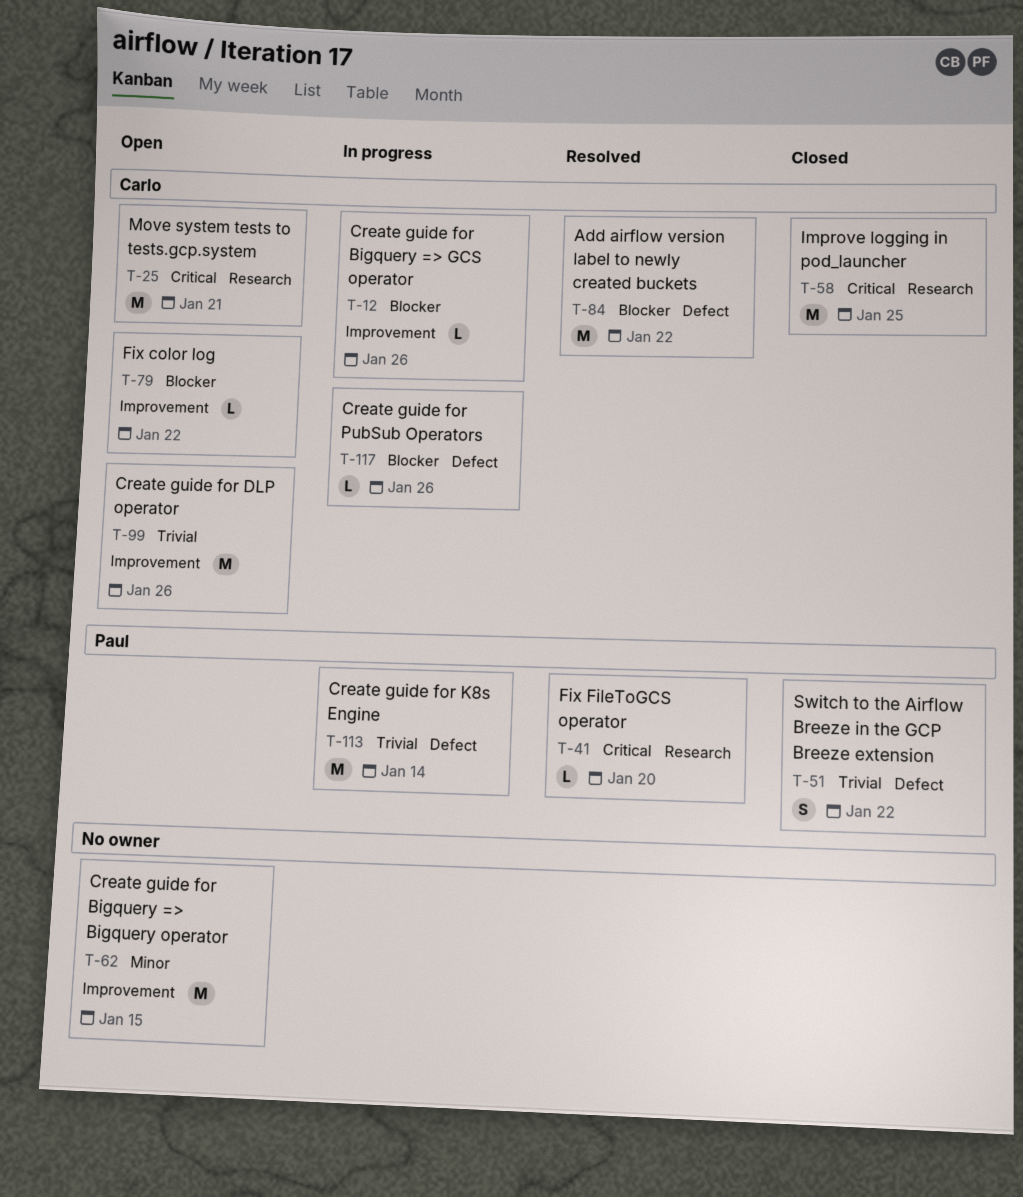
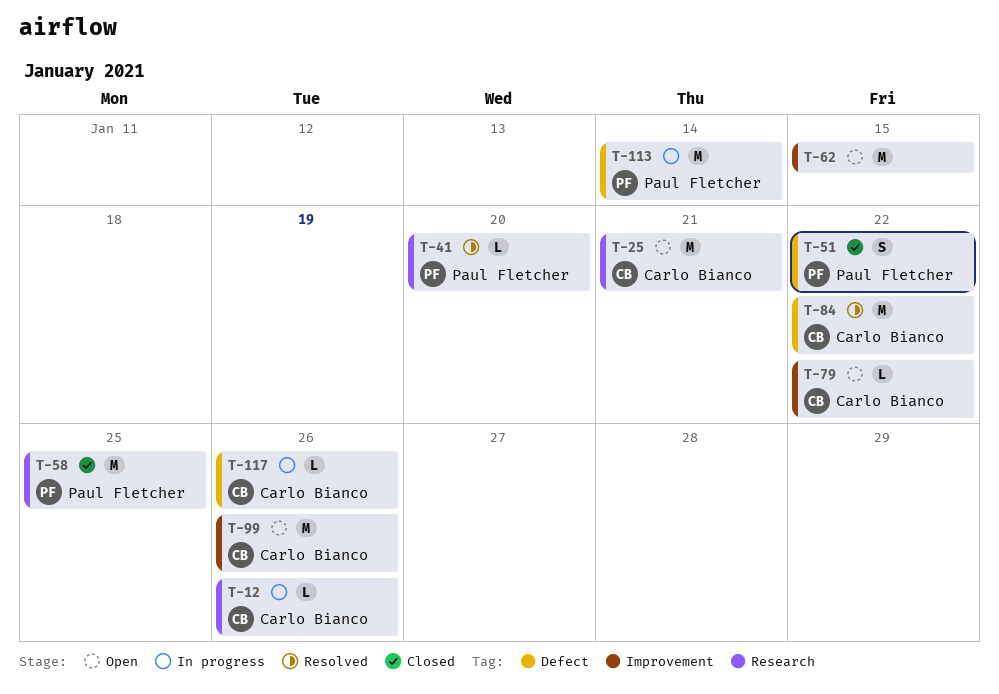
T-12, label: Improvement -> Research
T-58, owner: Carlo Bianco -> Paul Fletcher

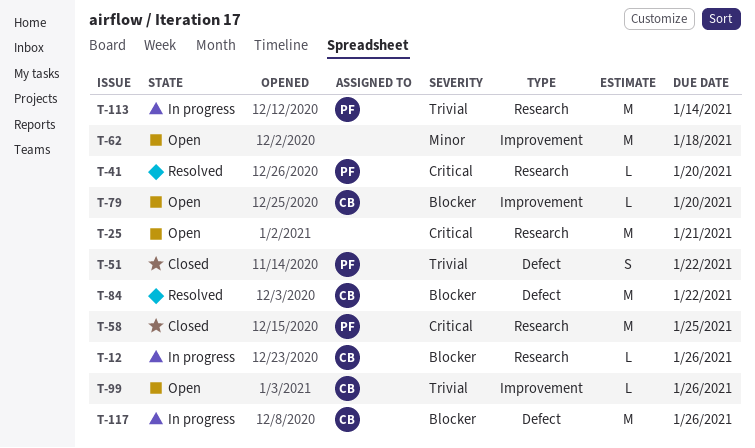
T-25, owner: Carlo Bianco -> none
T-62, due: Jan 15 -> Jan 18
T-79, due: Jan 22 -> Jan 20
T-99, estimate: M -> L
T-113, label: Defect -> Research
T-117, estimate: L -> M

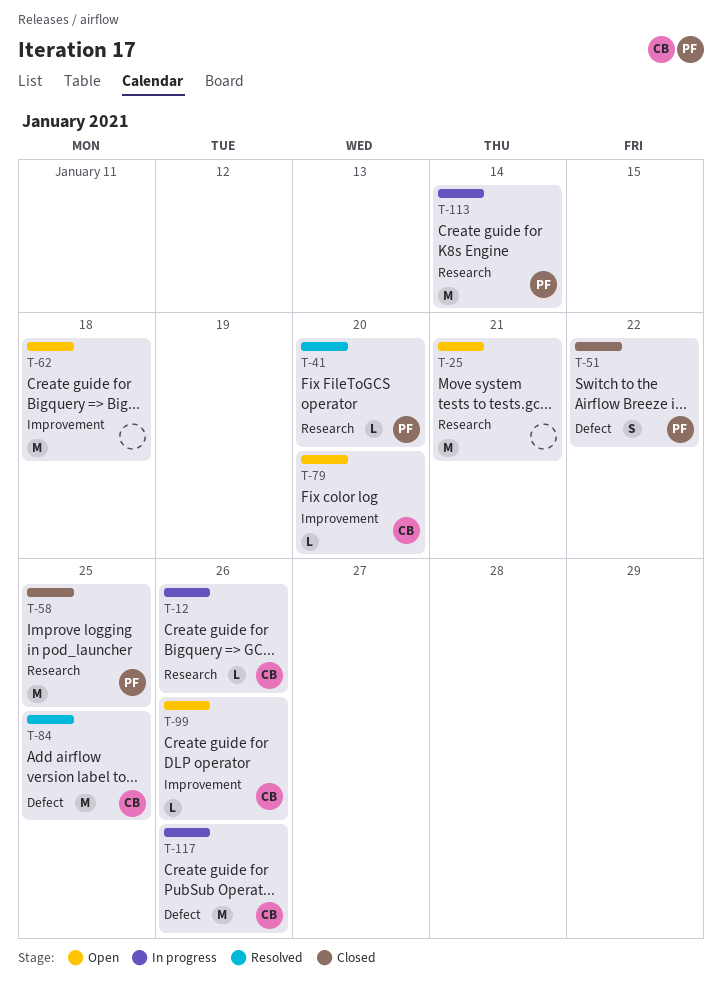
T-84, due: Jan 22 -> Jan 25

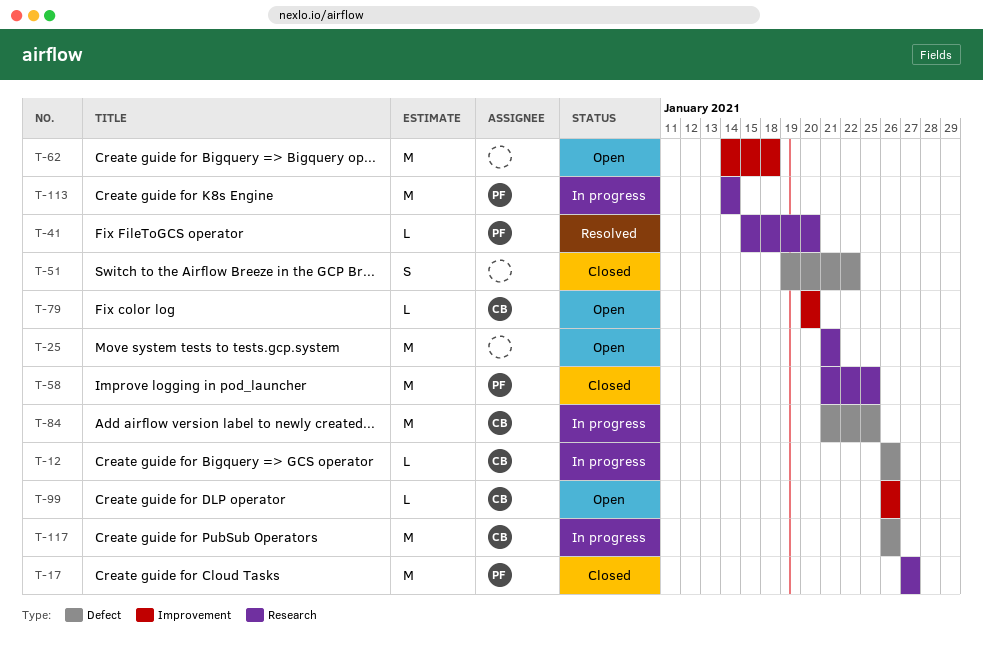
T-12, label: Research -> Defect
T-17: none -> present
T-51, owner: PF -> none
T-84, status: Resolved -> In progress

